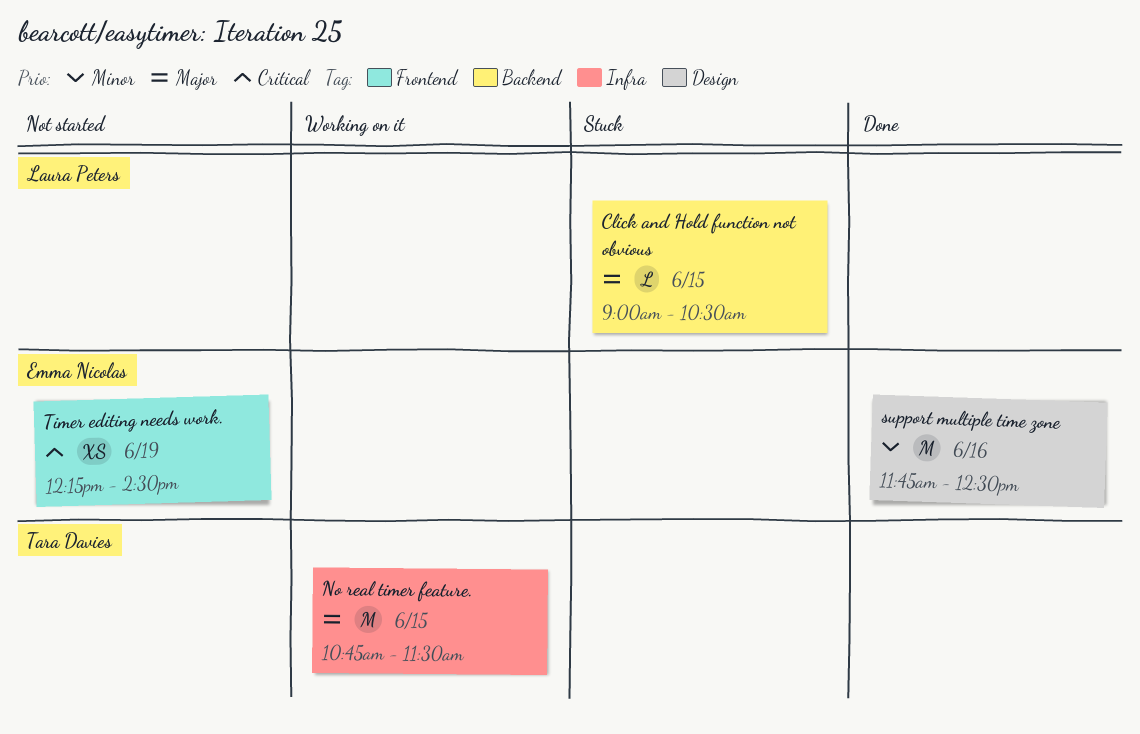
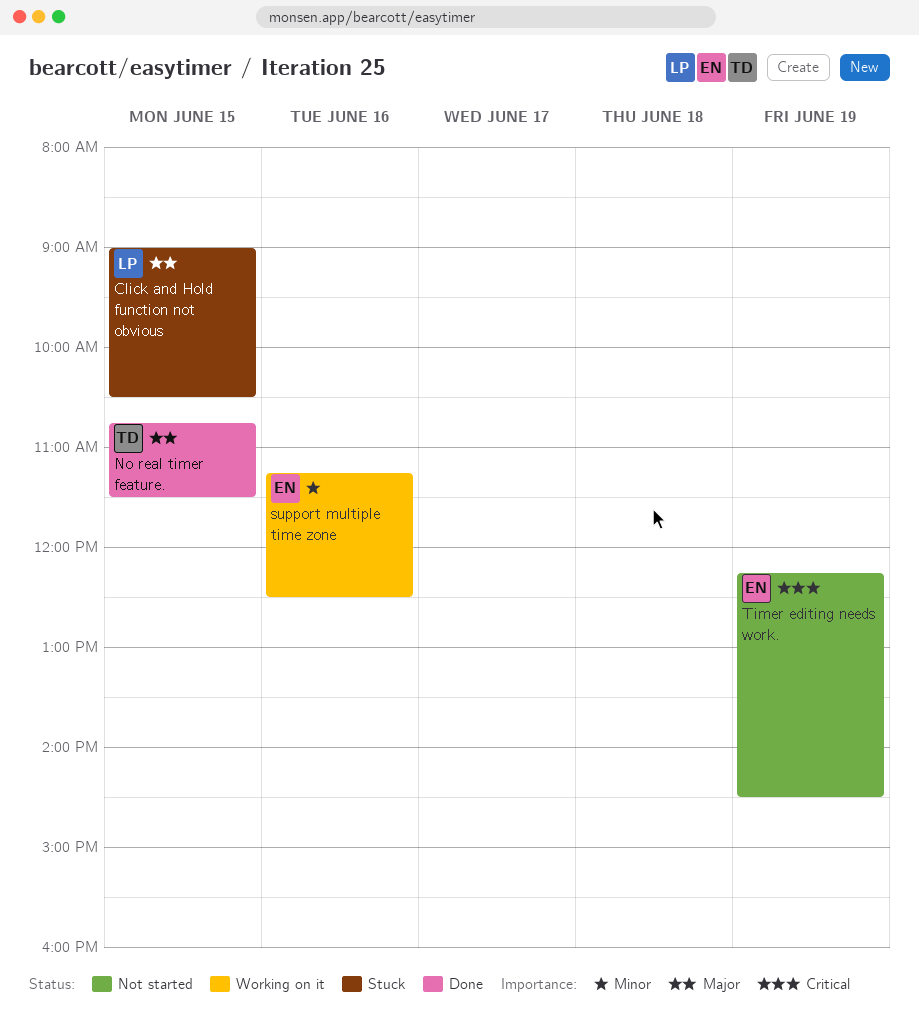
No real timer feature., status: Working on it -> Done
support multiple time zone, status: Done -> Working on it
support multiple time zone, begins: 11:45 -> 11:15

